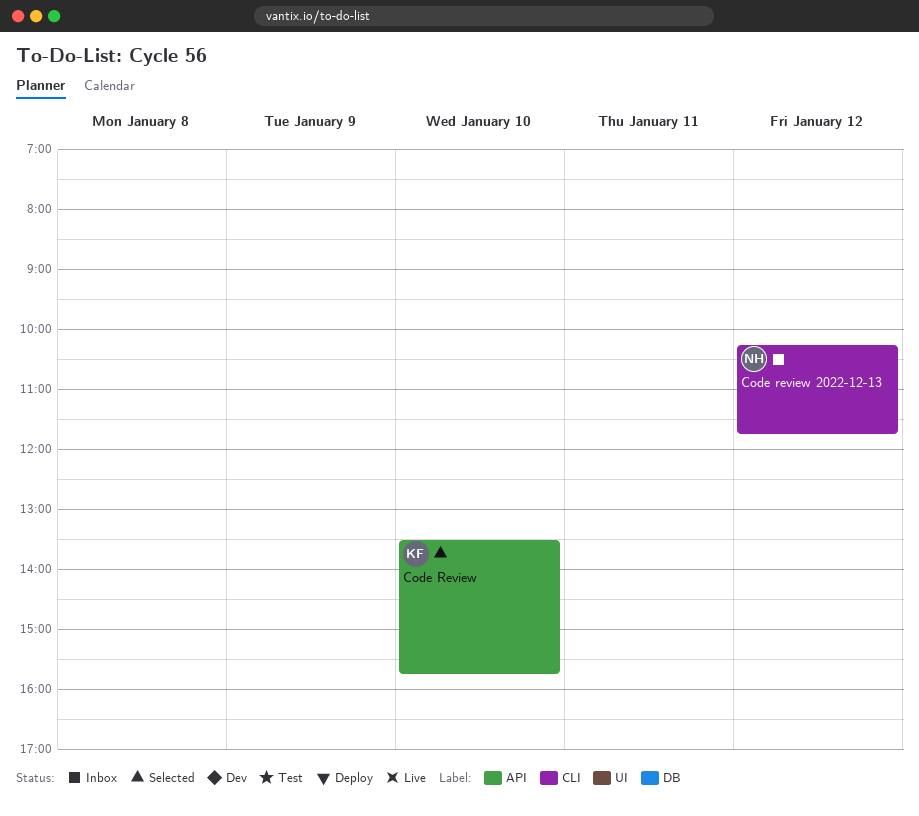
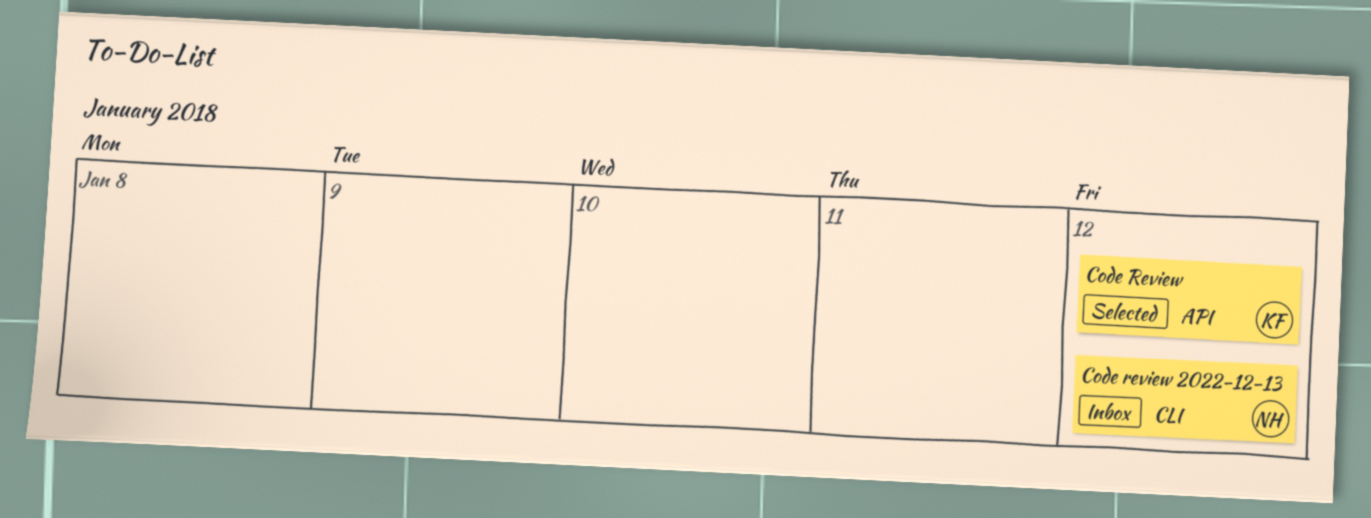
Code Review, day: Jan 10 -> Jan 12

